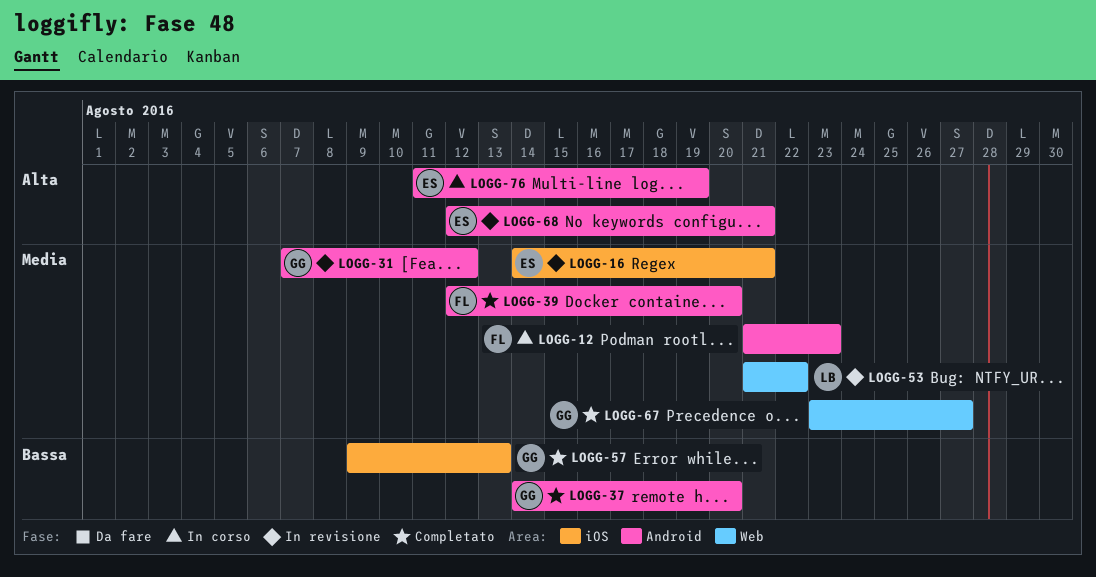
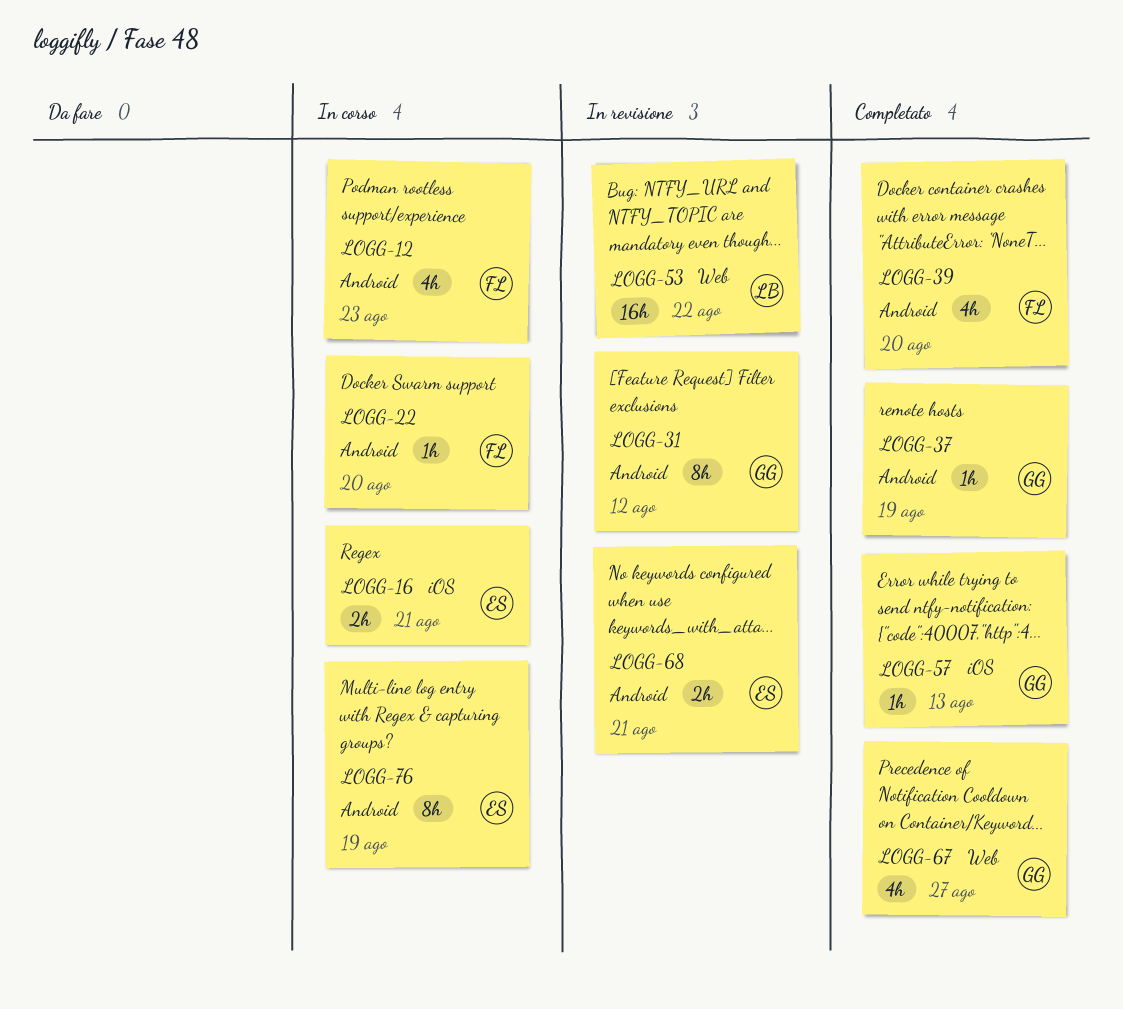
LOGG-16, status: In revisione -> In corso
LOGG-22: none -> present
LOGG-37, due: Aug 20 -> Aug 19

